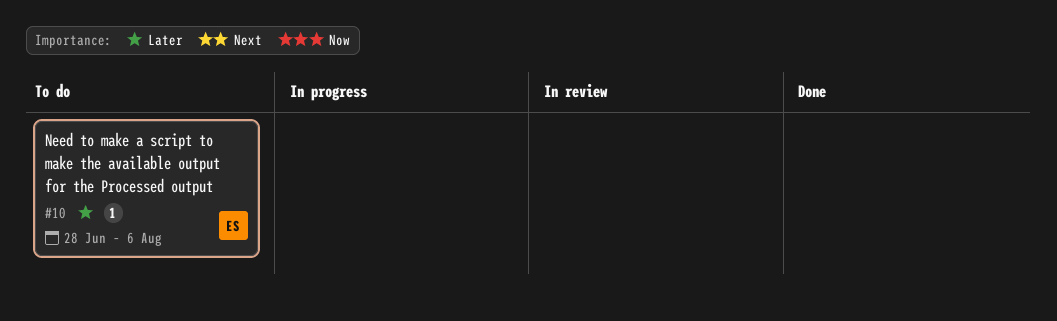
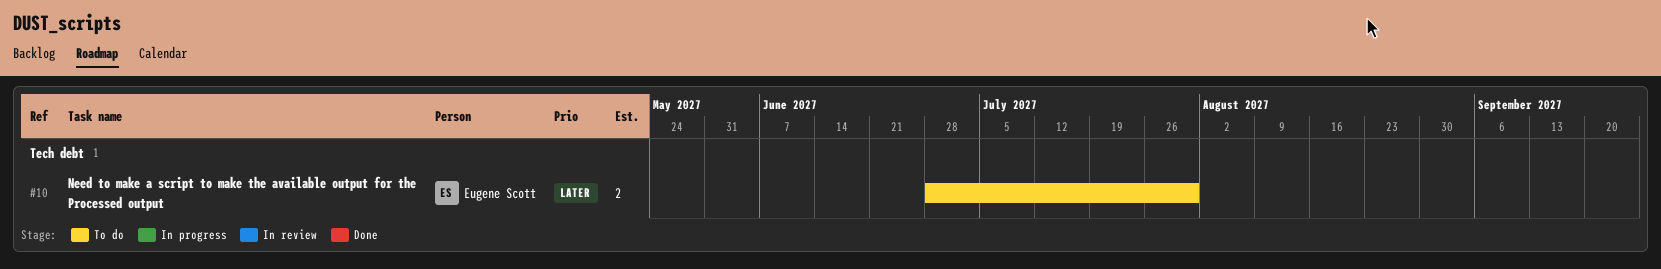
#10, estimate: 1 -> 2
#10, due: Aug 6 -> Jul 30

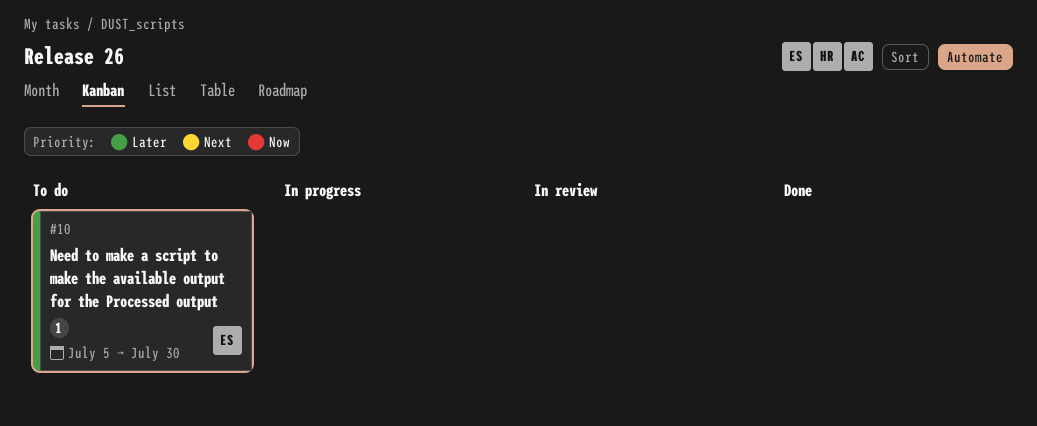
#10, estimate: 2 -> 1
#10, start: Jun 28 -> Jul 5

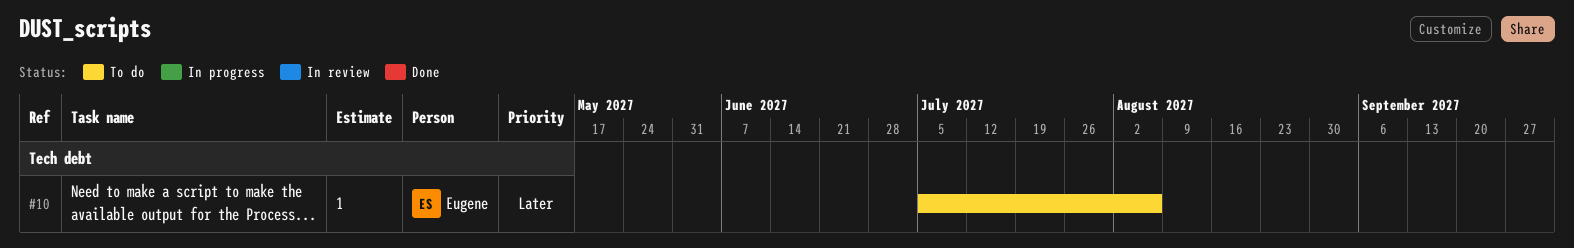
#10, due: Jul 30 -> Aug 6

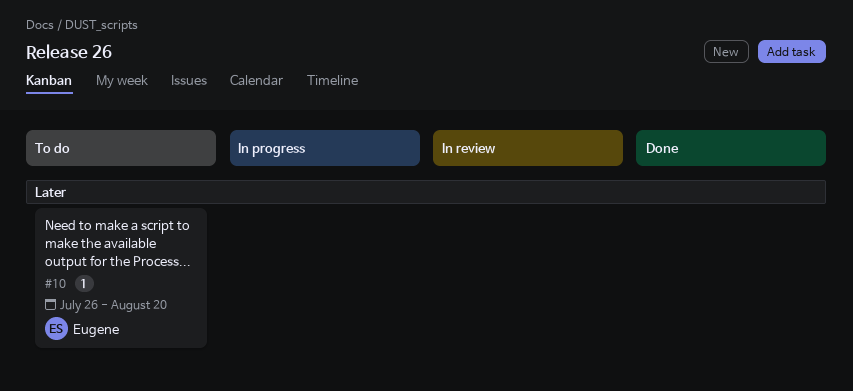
#10, start: Jul 5 -> Jul 26
#10, due: Aug 6 -> Aug 20

